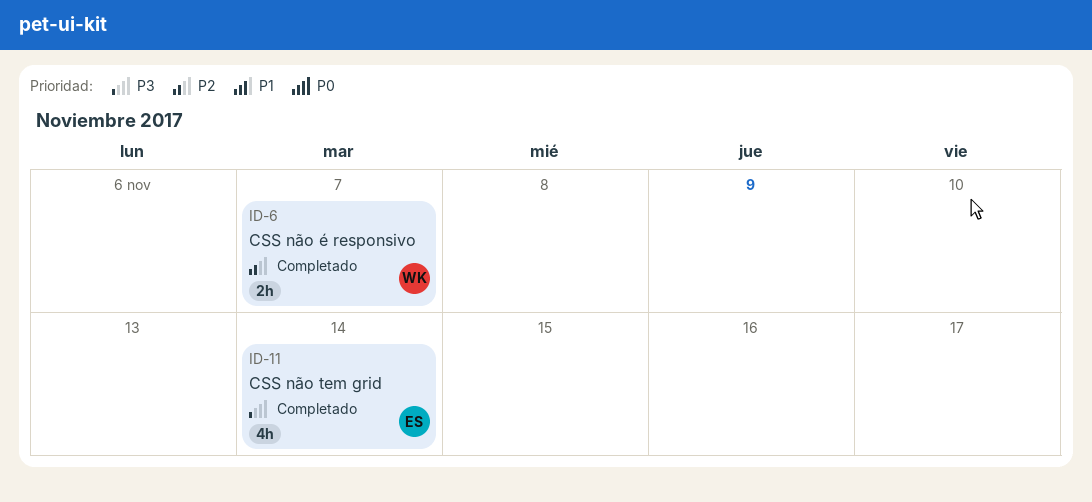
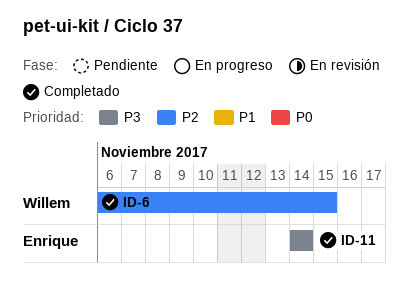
ID-6, due: Nov 7 -> Nov 15

